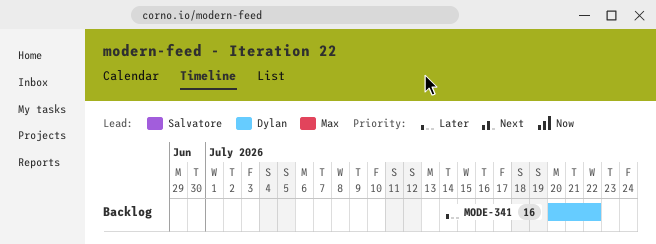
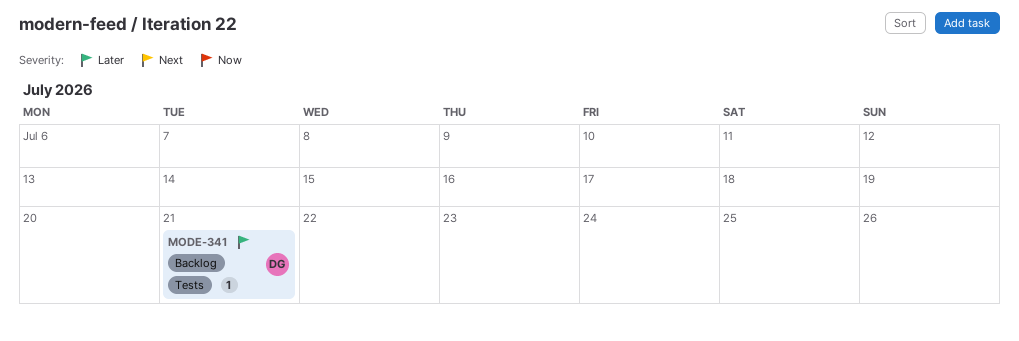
MODE-341, estimate: 16 -> 1
MODE-341, due: Jul 22 -> Jul 21

